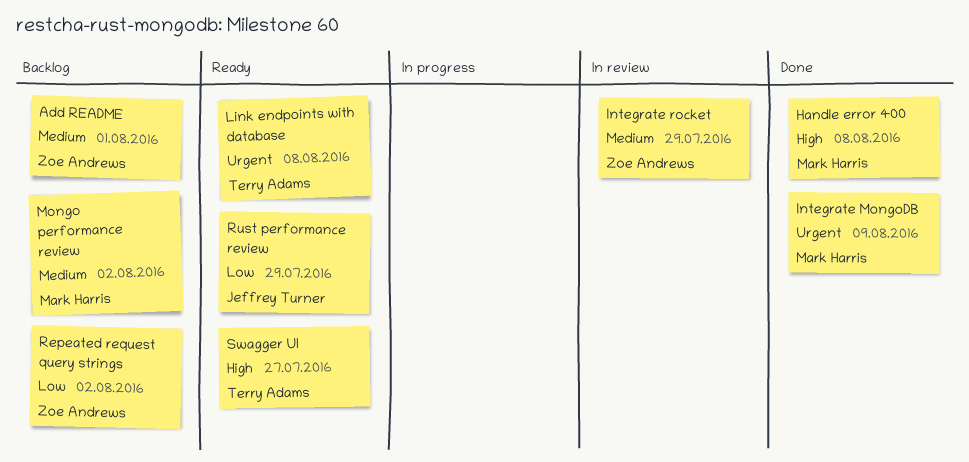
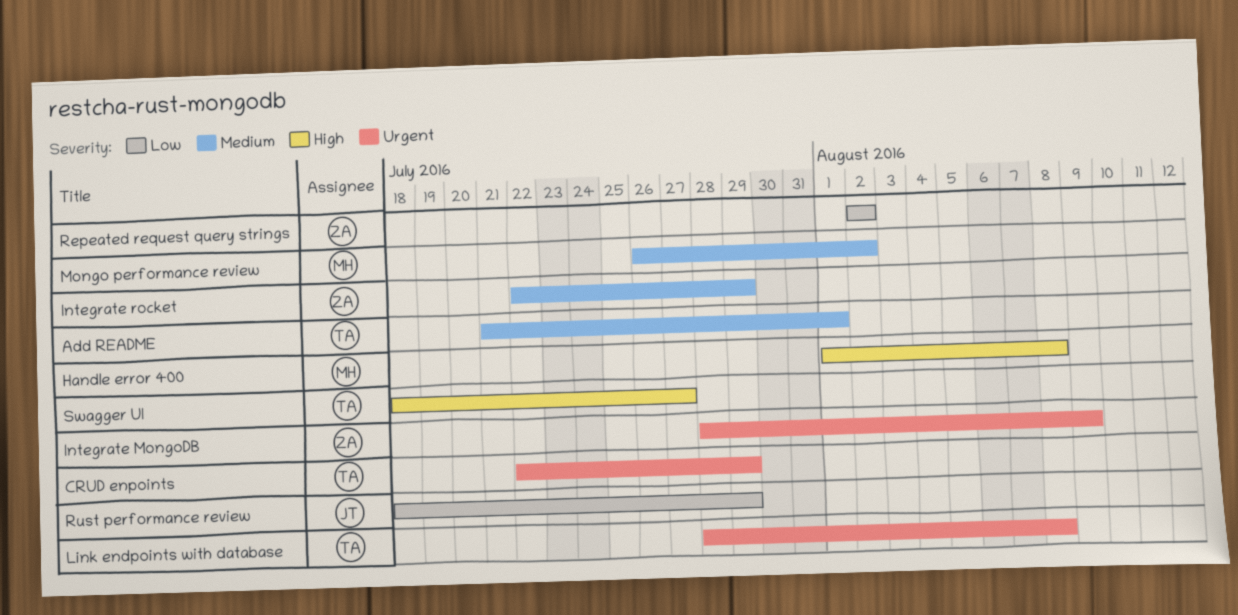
Add README, owner: Zoe Andrews -> Terry Adams
CRUD enpoints: none -> present
Integrate MongoDB, owner: Mark Harris -> Zoe Andrews

